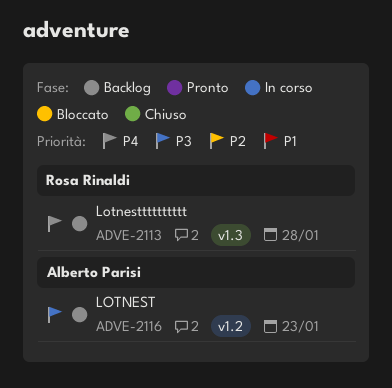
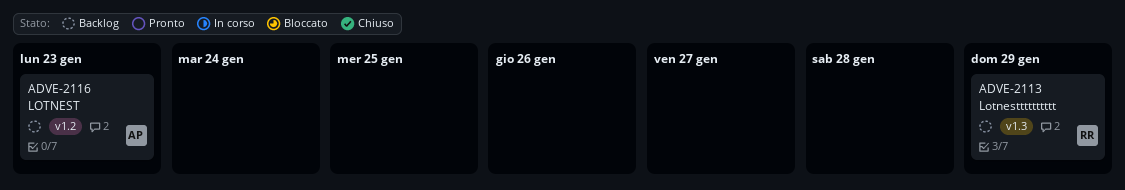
ADVE-2113, due: Jan 28 -> Jan 29

